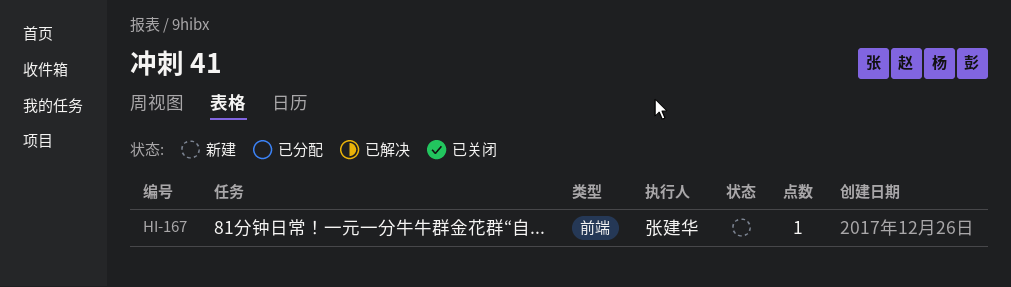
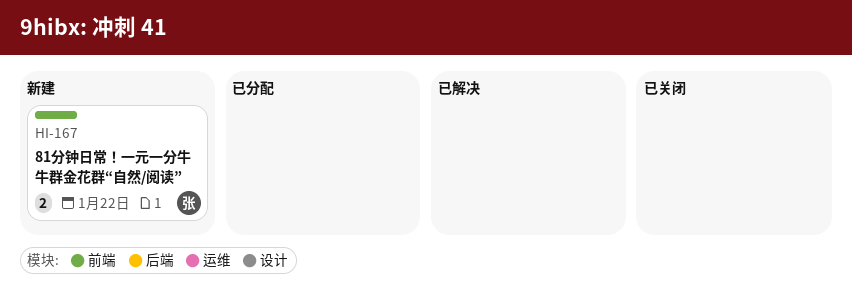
HI-167, estimate: 1 -> 2

